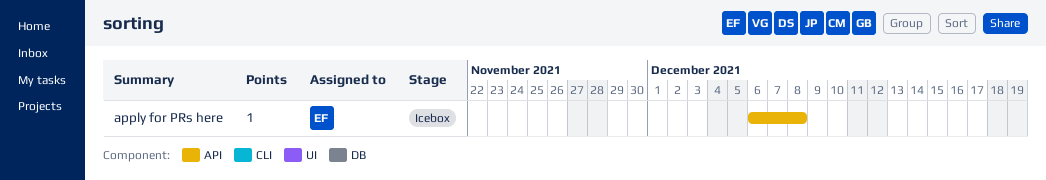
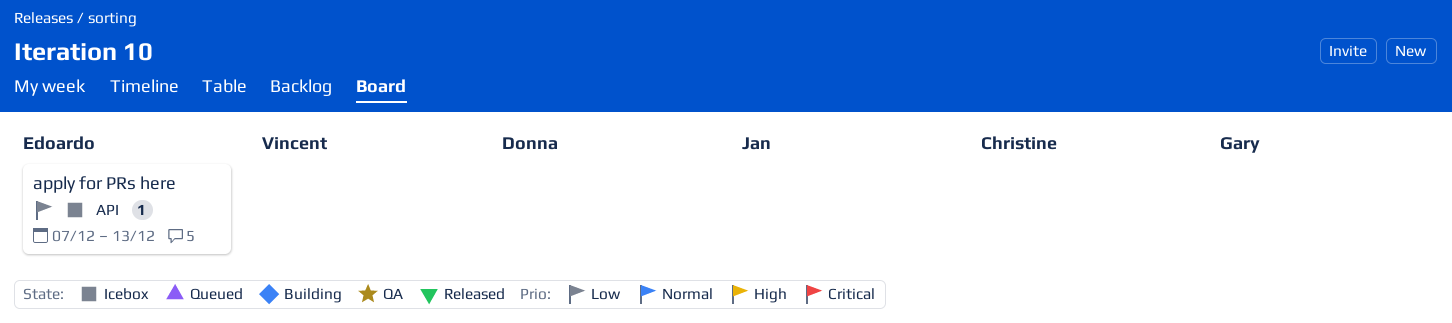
apply for PRs here, start: Dec 6 -> Dec 7
apply for PRs here, due: Dec 8 -> Dec 13

